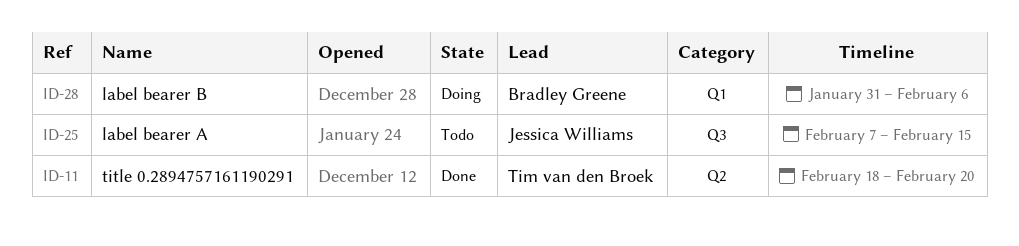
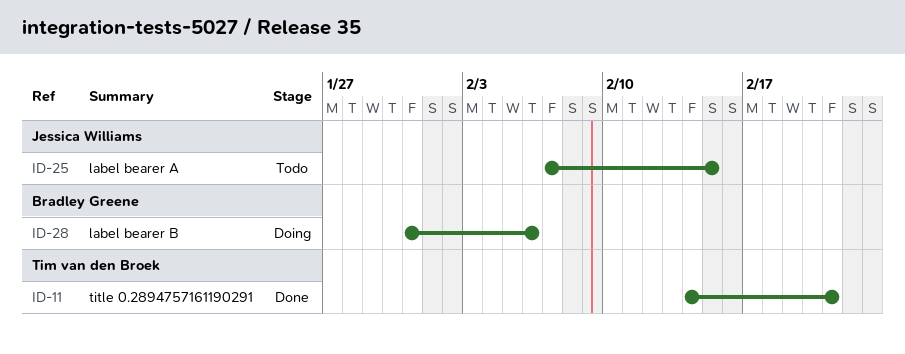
ID-11, start: Feb 18 -> Feb 14
ID-11, due: Feb 20 -> Feb 21

